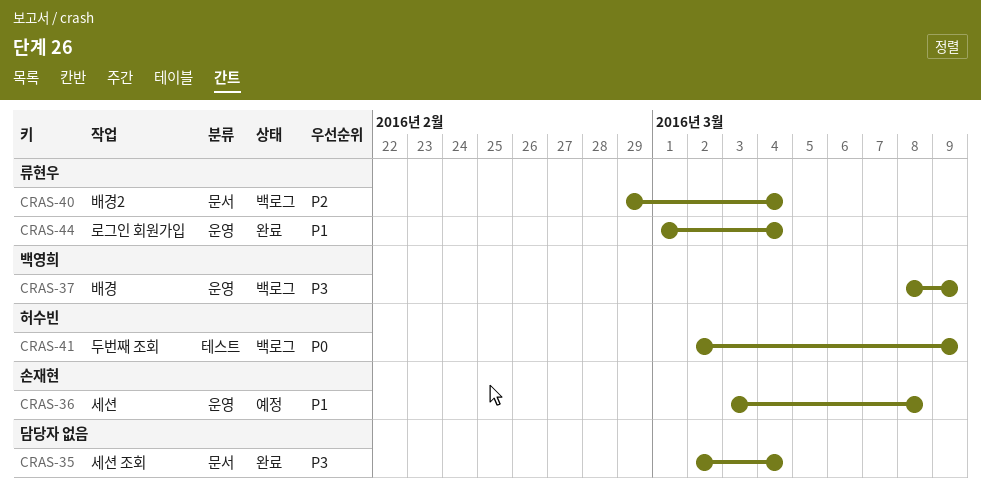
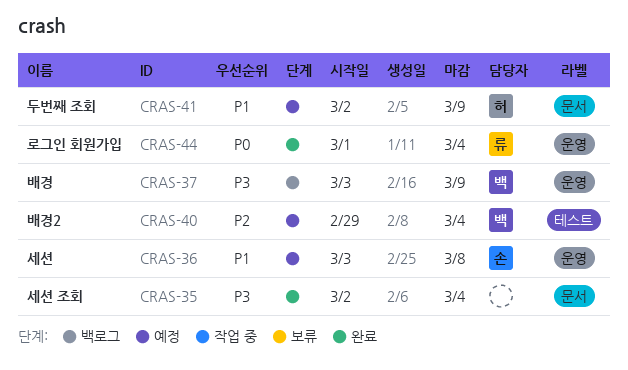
CRAS-37, start: Mar 8 -> Mar 3
CRAS-40, status: 백로그 -> 예정
CRAS-40, owner: 류현우 -> 백영희
CRAS-40, label: 문서 -> 테스트
CRAS-41, status: 백로그 -> 예정
CRAS-41, priority: P0 -> P1
CRAS-41, label: 테스트 -> 문서
CRAS-44, priority: P1 -> P0

